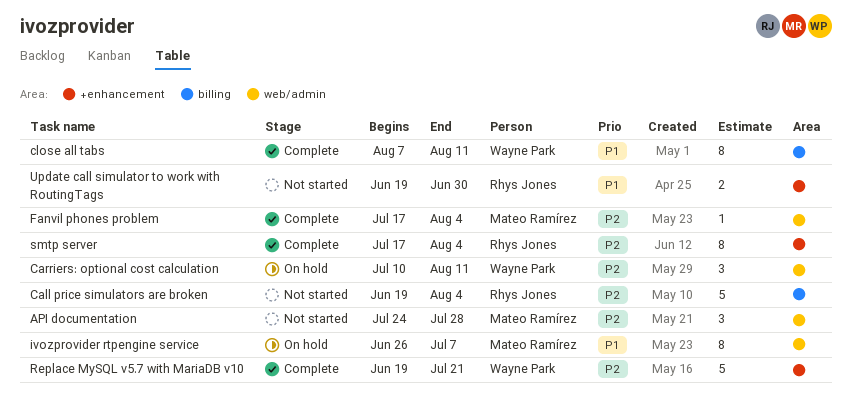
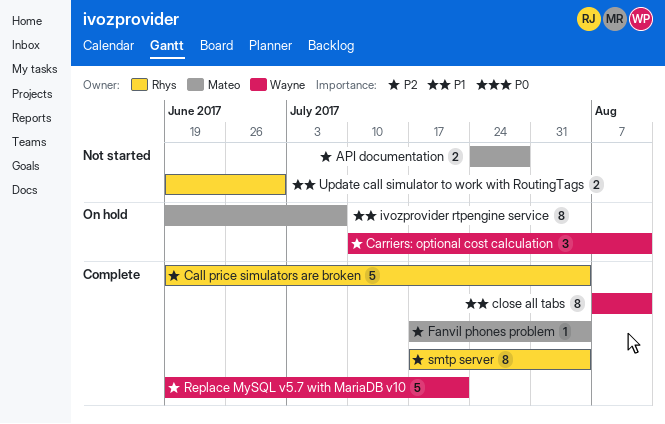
API documentation, estimate: 3 -> 2
Call price simulators are broken, status: Not started -> Complete
ivozprovider rtpengine service, start: Jun 26 -> Jun 19

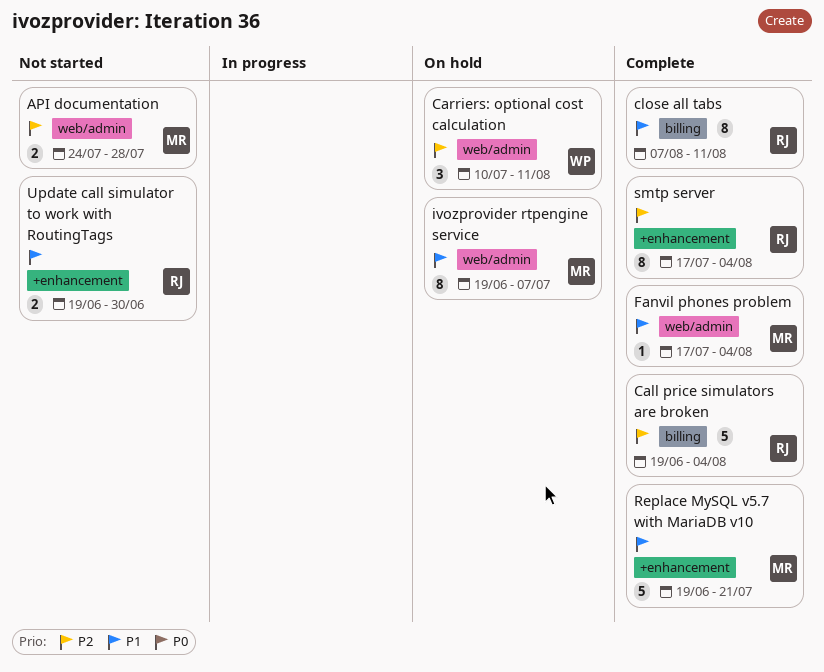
close all tabs, owner: Wayne -> Rhys
Fanvil phones problem, priority: P2 -> P1
Replace MySQL v5.7 with MariaDB v10, owner: Wayne -> Mateo
Replace MySQL v5.7 with MariaDB v10, priority: P2 -> P1

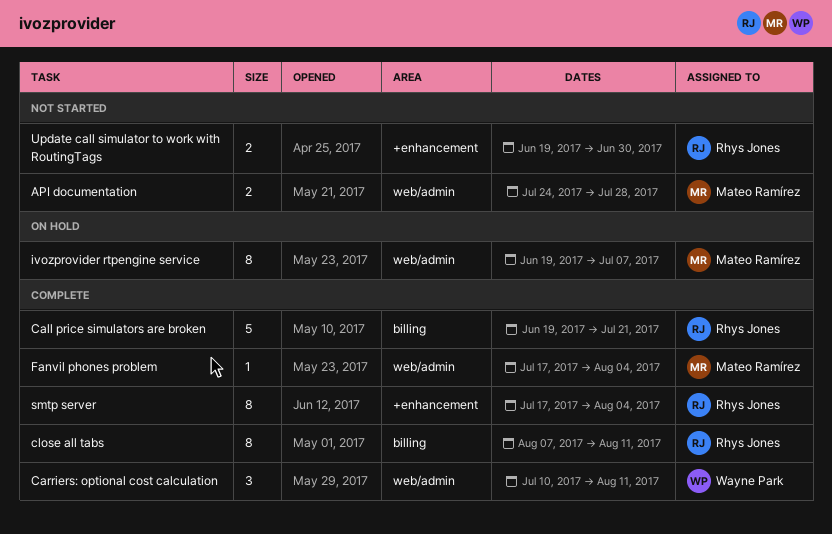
Call price simulators are broken, due: Aug 4 -> Jul 21
Carriers: optional cost calculation, status: On hold -> Complete
Replace MySQL v5.7 with MariaDB v10: present -> none

